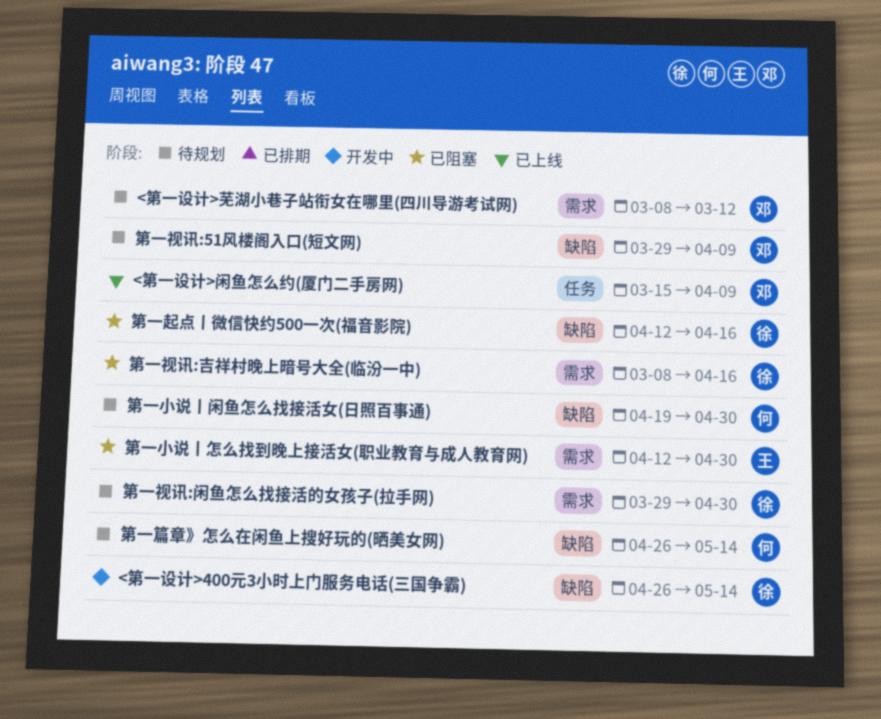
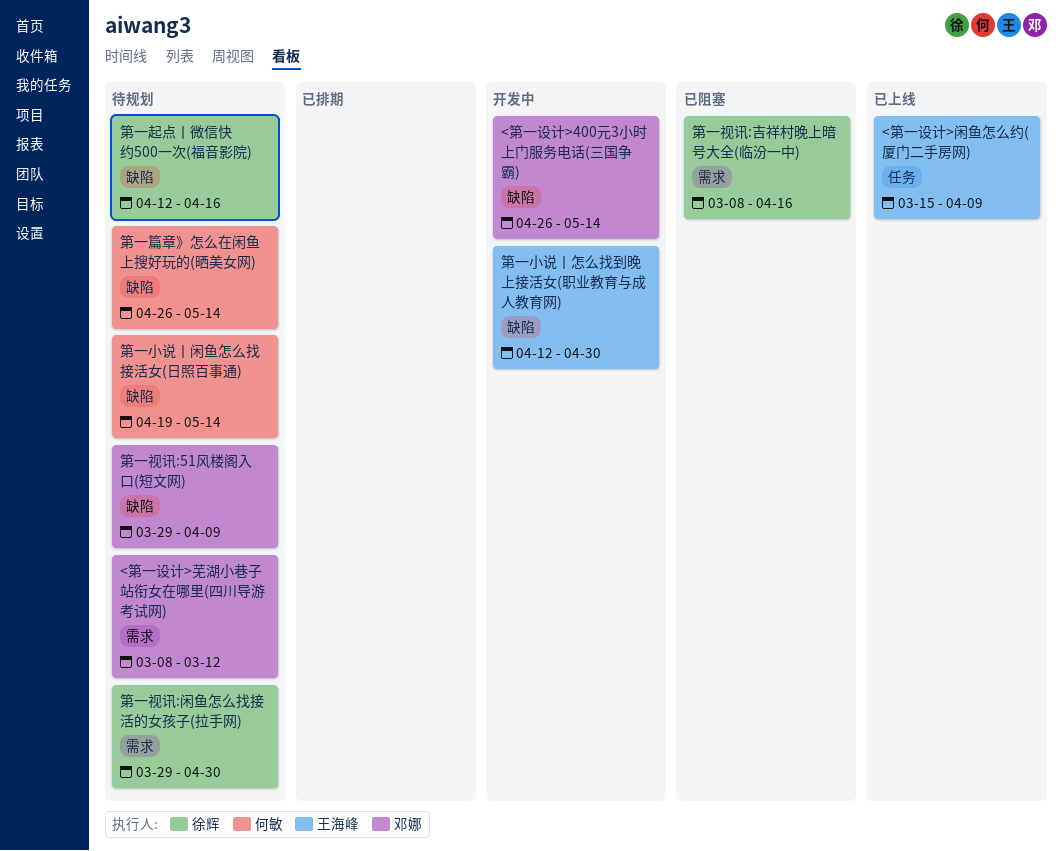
<第一设计>400元3小时上门服务电话(三国争霸), owner: 徐辉 -> 邓娜
<第一设计>闲鱼怎么约(厦门二手房网), owner: 邓娜 -> 王海峰
第一小说丨怎么找到晚上接活女(职业教育与成人教育网), status: 已阻塞 -> 开发中
第一小说丨怎么找到晚上接活女(职业教育与成人教育网), label: 需求 -> 缺陷
第一小说丨闲鱼怎么找接活女(日照百事通), due: Apr 30 -> May 14
第一起点丨微信快约500一次(福音影院), status: 已阻塞 -> 待规划

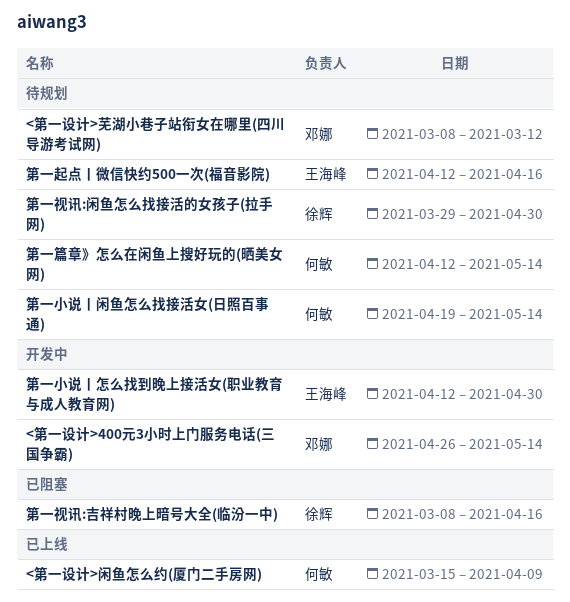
<第一设计>闲鱼怎么约(厦门二手房网), owner: 王海峰 -> 何敏
第一篇章》怎么在闲鱼上搜好玩的(晒美女网), start: Apr 26 -> Apr 12
第一视讯:51风楼阁入口(短文网): present -> none
第一起点丨微信快约500一次(福音影院), owner: 徐辉 -> 王海峰

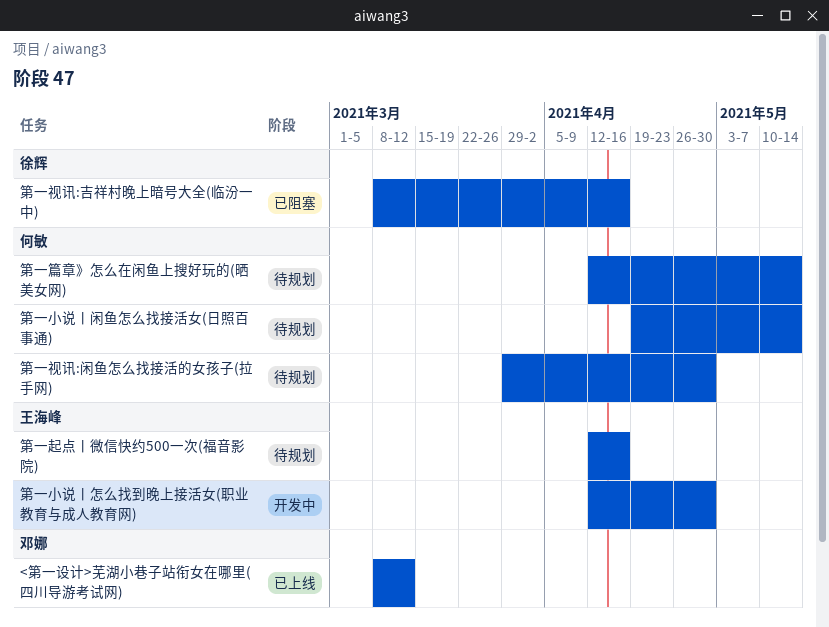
<第一设计>400元3小时上门服务电话(三国争霸): present -> none
<第一设计>芜湖小巷子站衔女在哪里(四川导游考试网), status: 待规划 -> 已上线
<第一设计>闲鱼怎么约(厦门二手房网): present -> none
第一视讯:闲鱼怎么找接活的女孩子(拉手网), owner: 徐辉 -> 何敏

